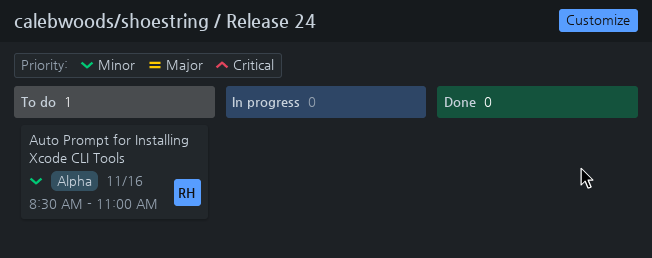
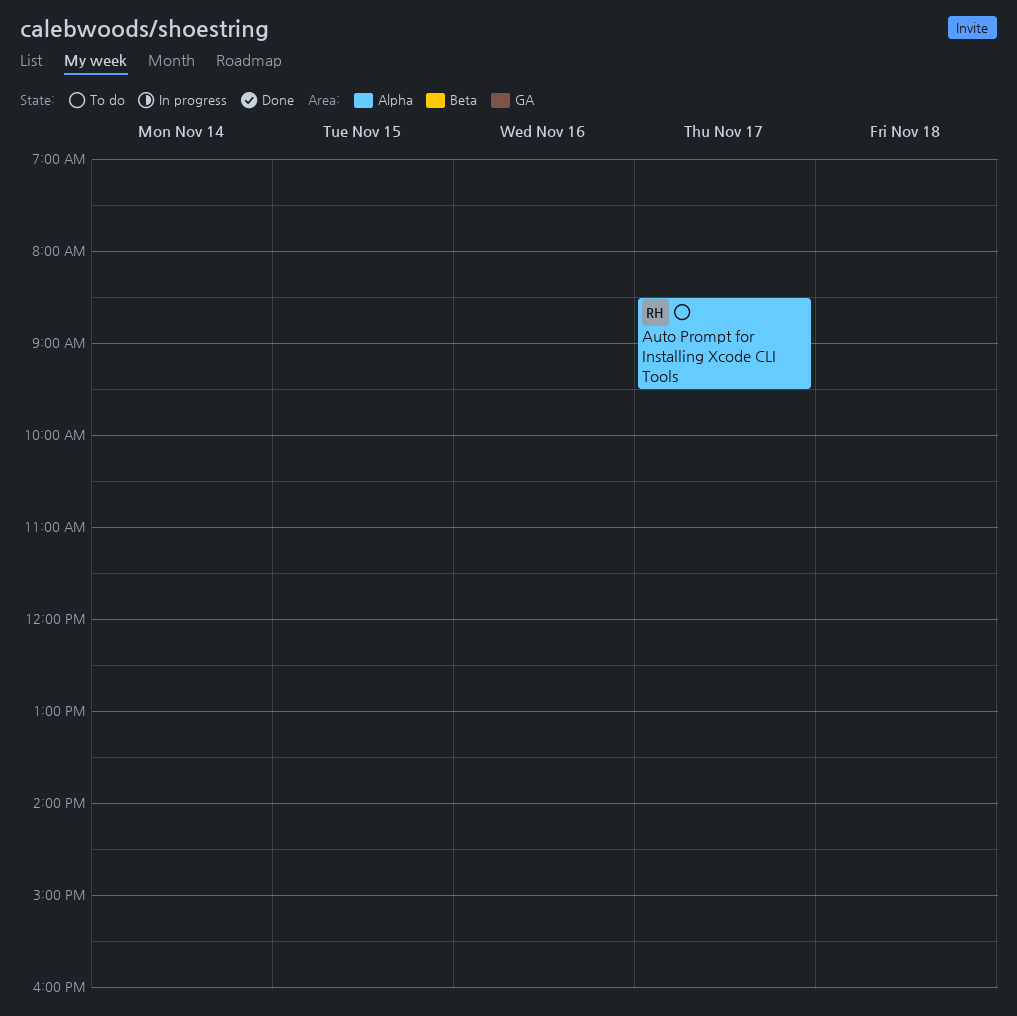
Auto Prompt for Installing Xcode CLI Tools, day: Nov 16 -> Nov 17
Auto Prompt for Installing Xcode CLI Tools, ends: 11:00 -> 09:30

